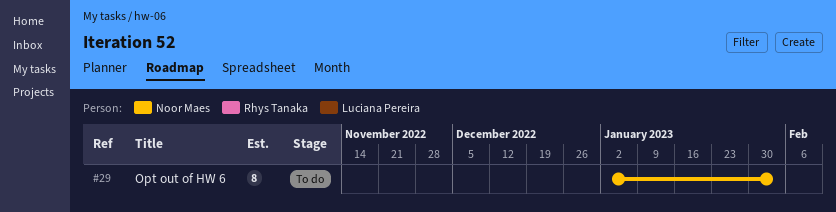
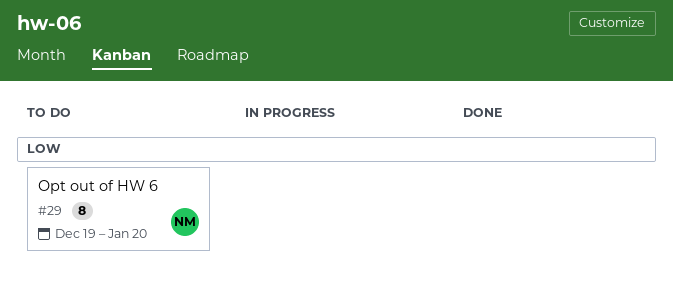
#29, start: Jan 2 -> Dec 19
#29, due: Feb 3 -> Jan 20

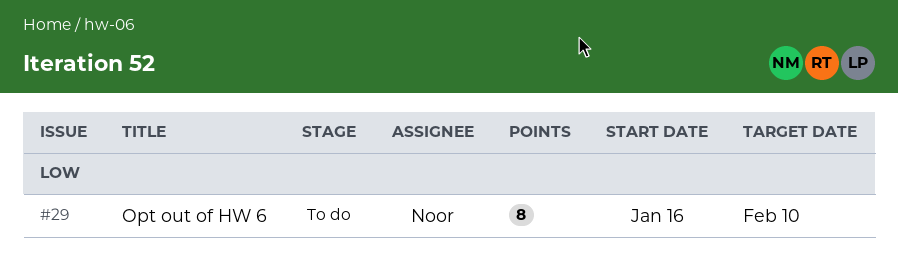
#29, start: Dec 19 -> Jan 16
#29, due: Jan 20 -> Feb 10

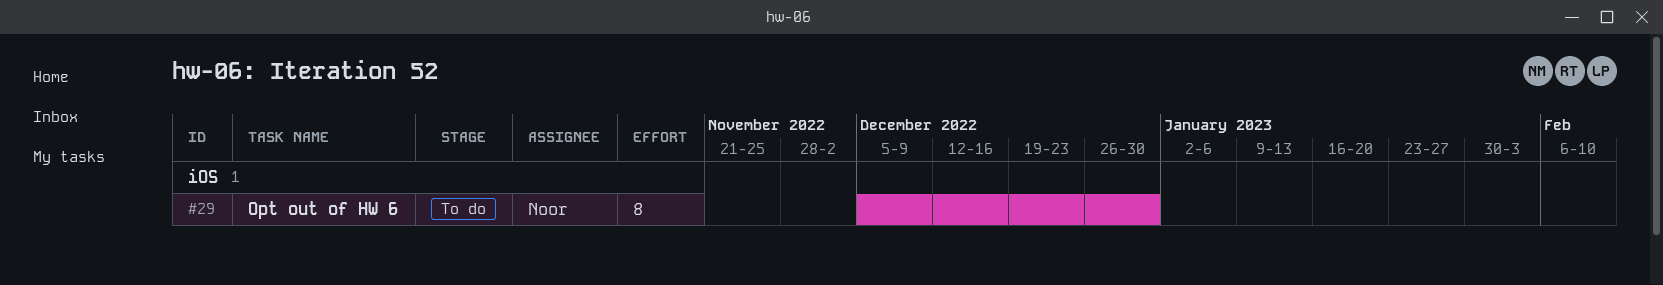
#29, start: Jan 16 -> Dec 5
#29, due: Feb 10 -> Dec 30

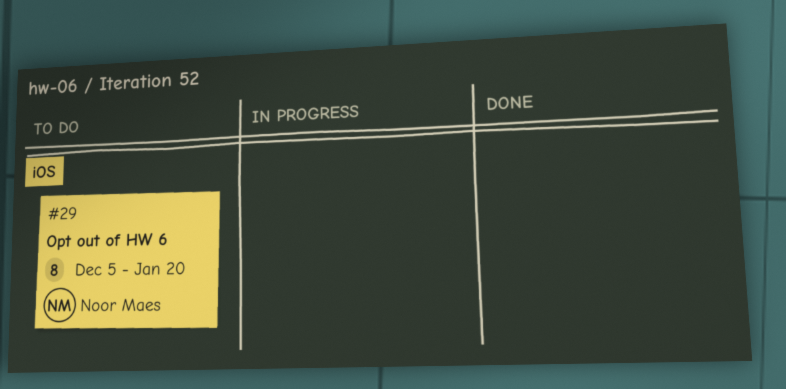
#29, due: Dec 30 -> Jan 20

